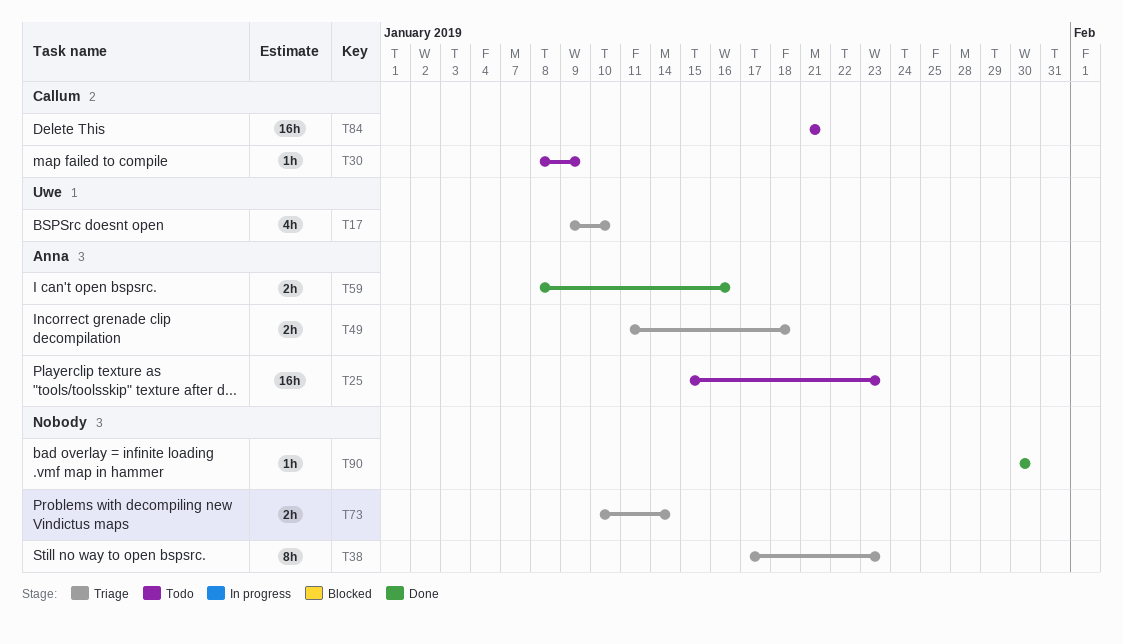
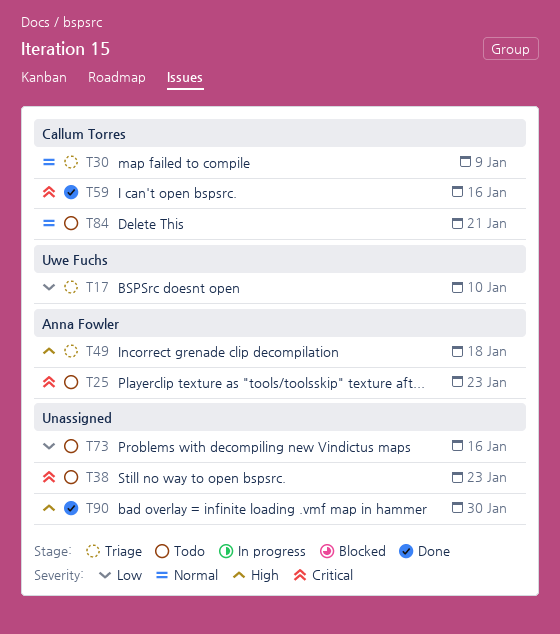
T30, status: Todo -> Triage
T38, status: Triage -> Todo
T59, owner: Anna Fowler -> Callum Torres
T73, status: Triage -> Todo
T73, due: Jan 14 -> Jan 16

